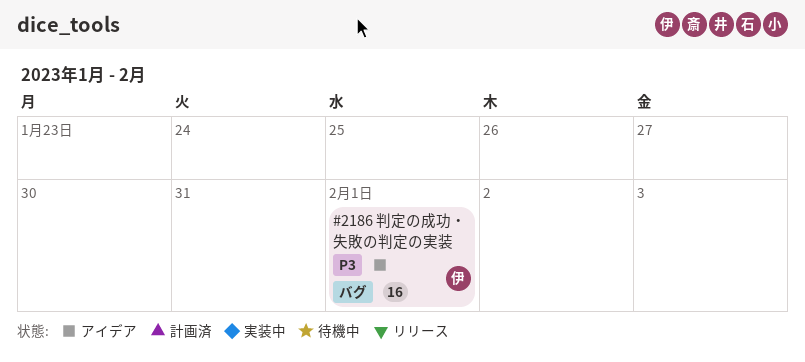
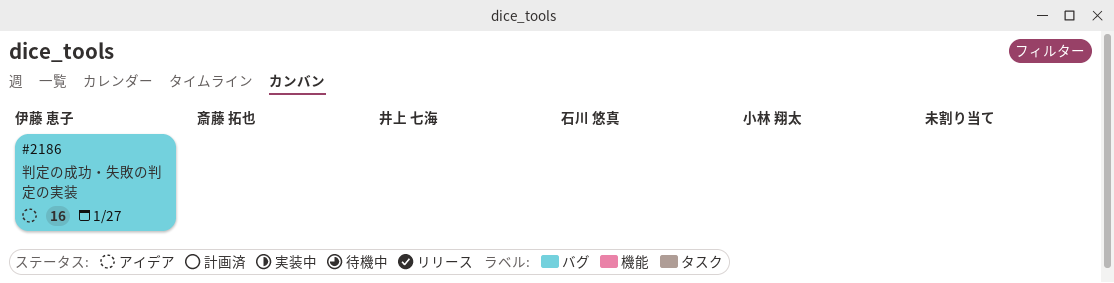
#2186, due: Feb 1 -> Jan 27

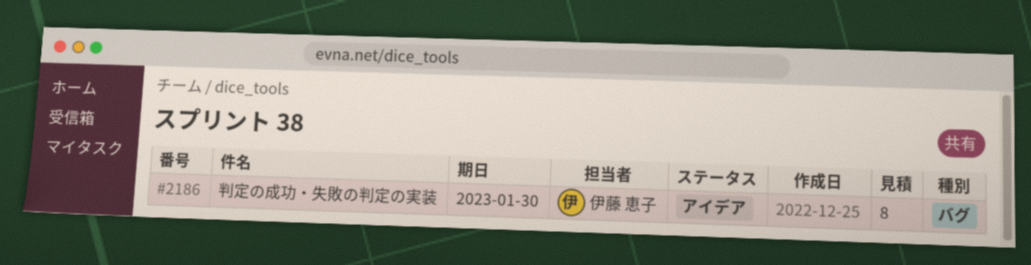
#2186, estimate: 16 -> 8
#2186, due: Jan 27 -> Jan 30

